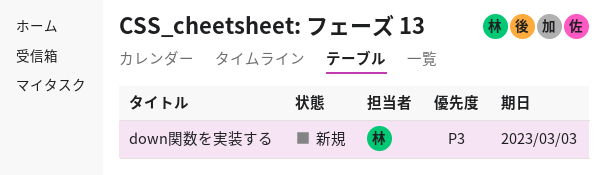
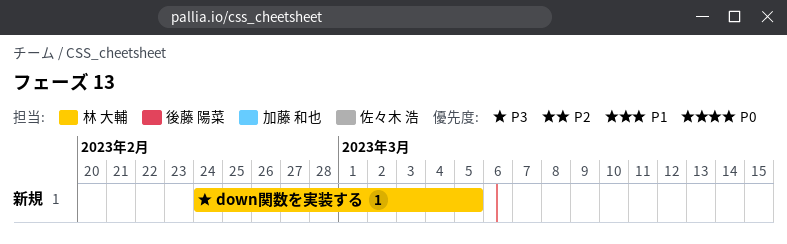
down関数を実装する, due: Mar 3 -> Mar 5

